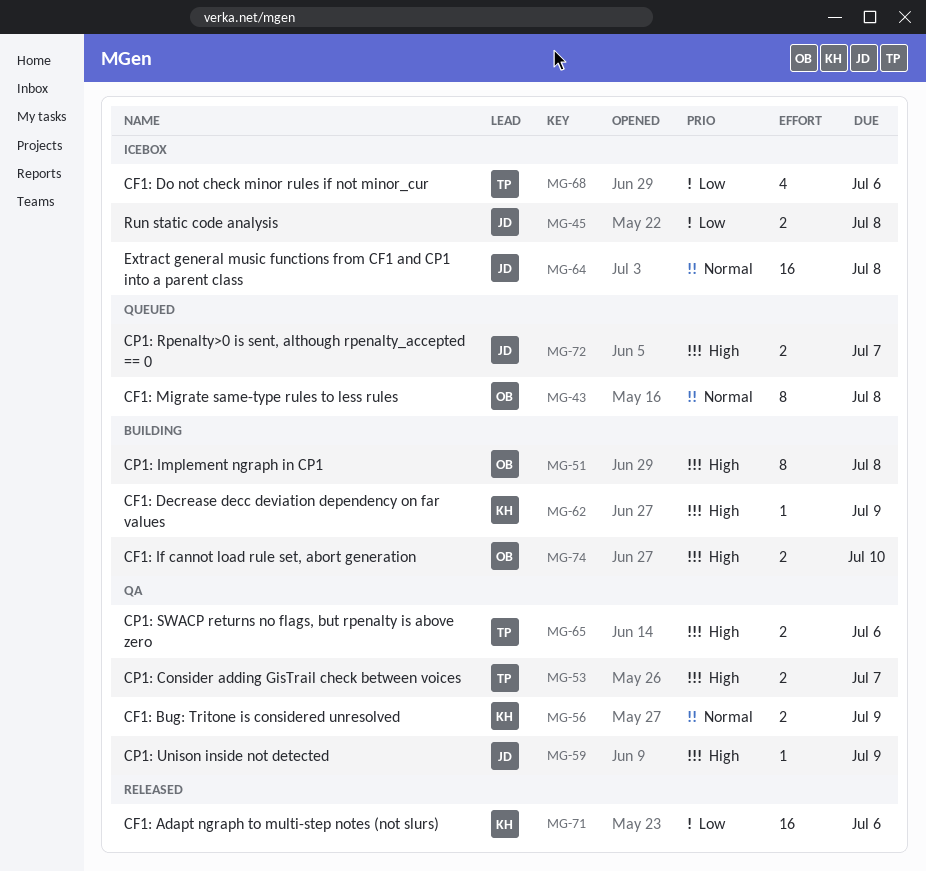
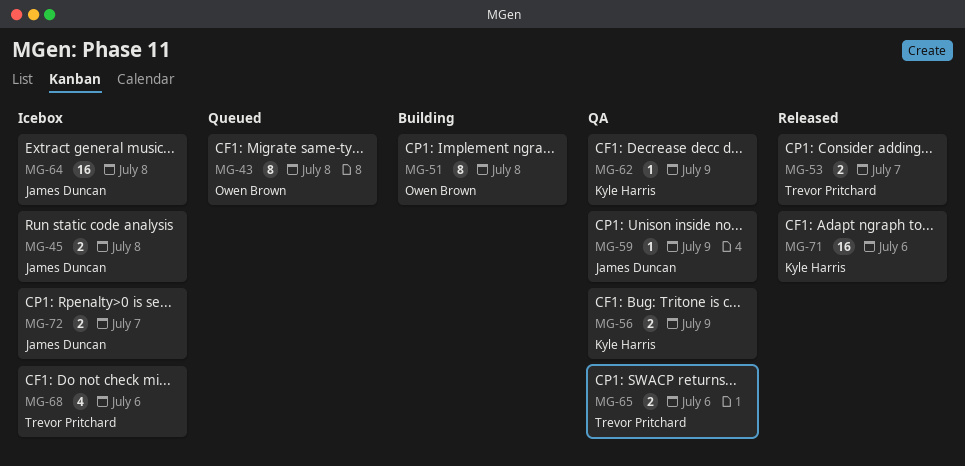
MG-53, status: QA -> Released
MG-62, status: Building -> QA
MG-72, status: Queued -> Icebox
MG-74: present -> none

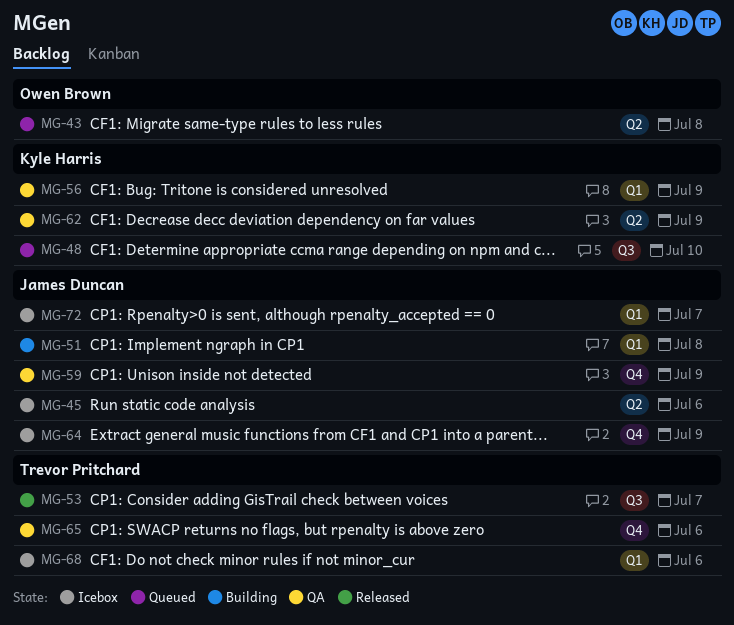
MG-45, due: Jul 8 -> Jul 6
MG-48: none -> present
MG-51, owner: Owen Brown -> James Duncan
MG-64, due: Jul 8 -> Jul 9
MG-71: present -> none

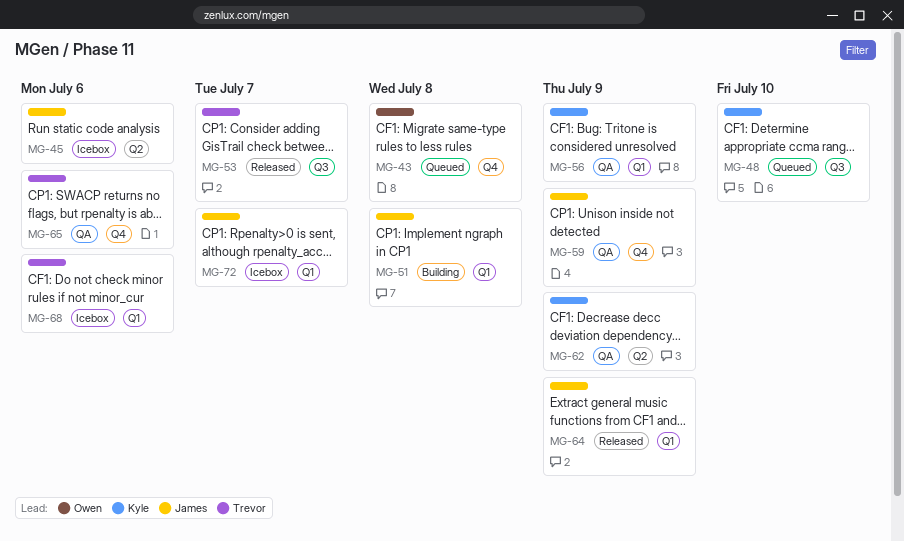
MG-43, label: Q2 -> Q4
MG-64, status: Icebox -> Released
MG-64, label: Q4 -> Q1

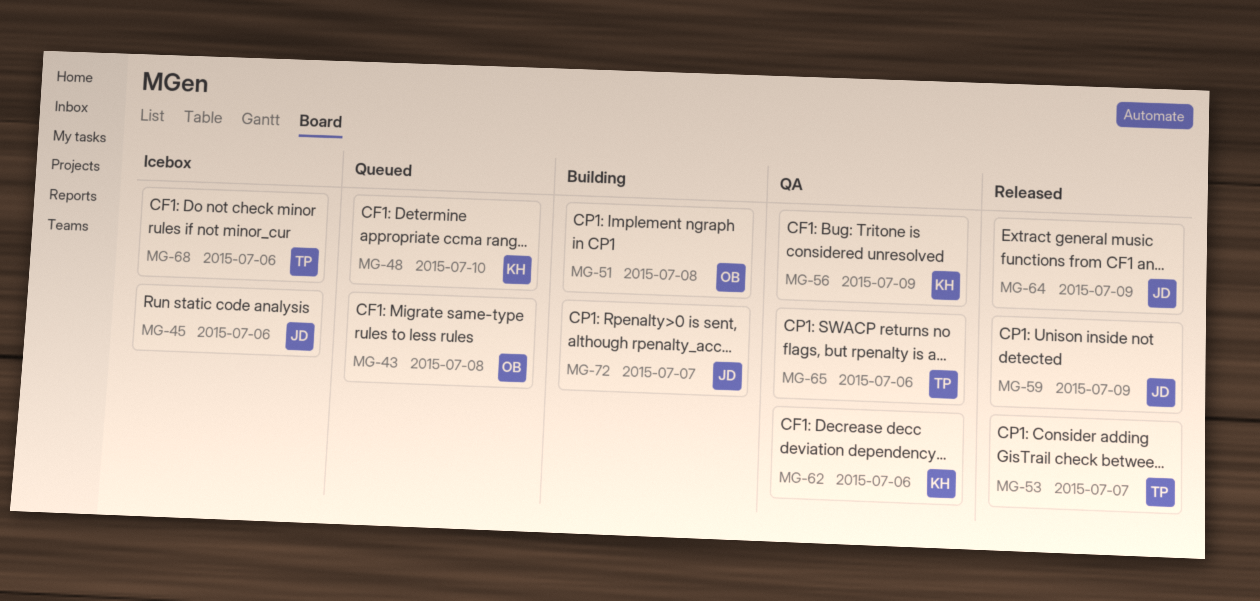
MG-51, owner: James -> Owen
MG-59, status: QA -> Released
MG-62, due: Jul 9 -> Jul 6
MG-72, status: Icebox -> Building

